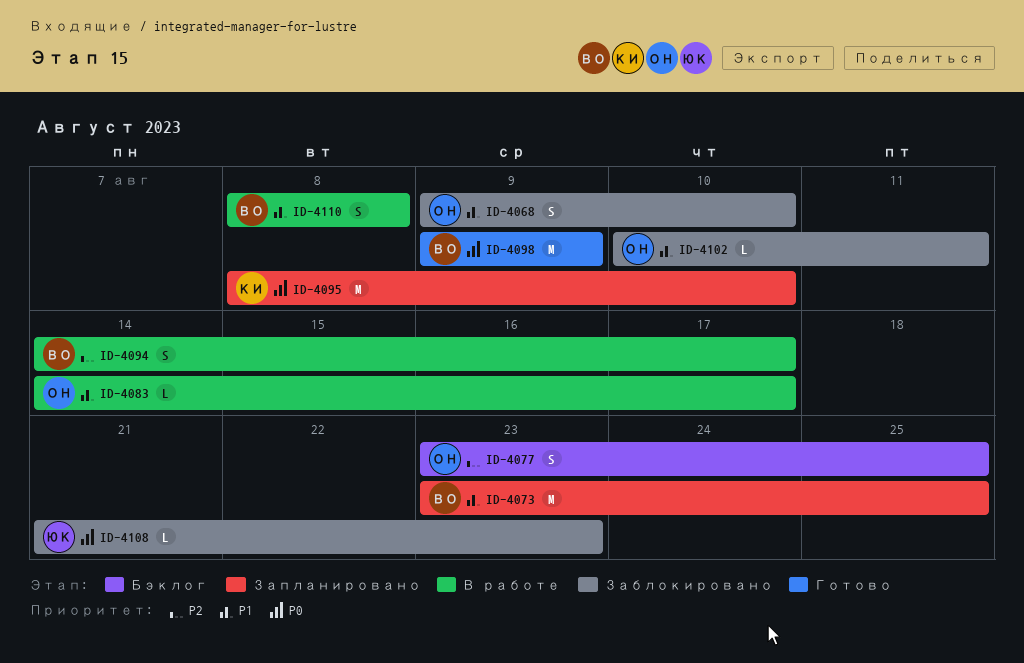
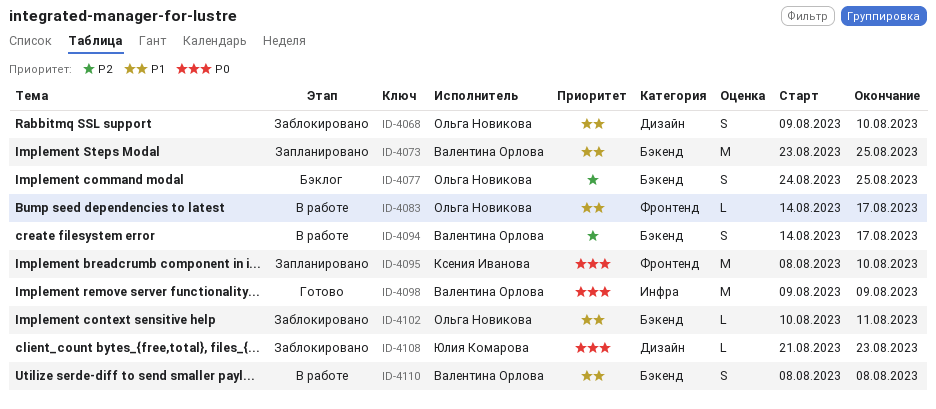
ID-4077, start: Aug 23 -> Aug 24

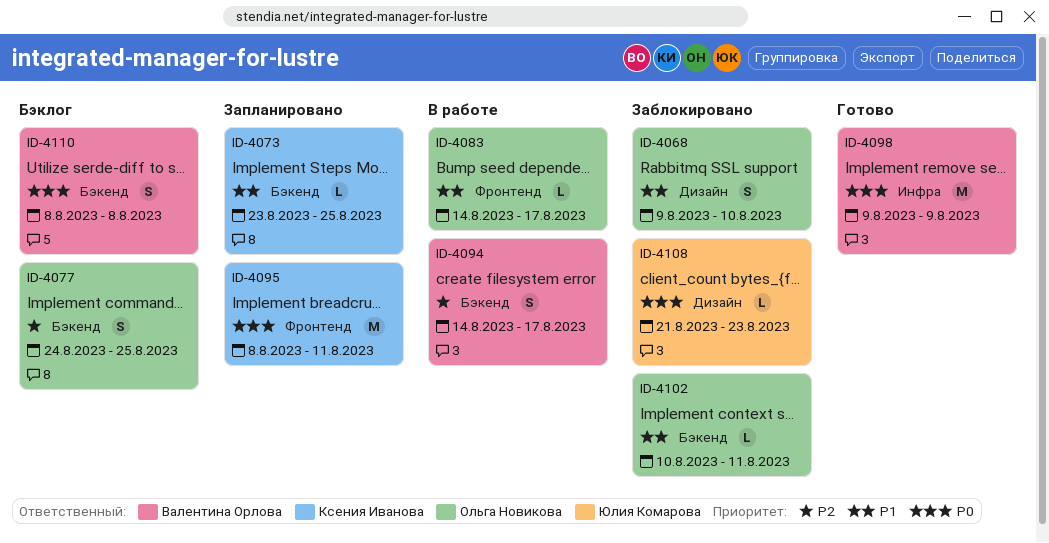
ID-4073, owner: Валентина Орлова -> Ксения Иванова
ID-4073, estimate: M -> L
ID-4095, due: Aug 10 -> Aug 11
ID-4110, status: В работе -> Бэклог
ID-4110, priority: P1 -> P0

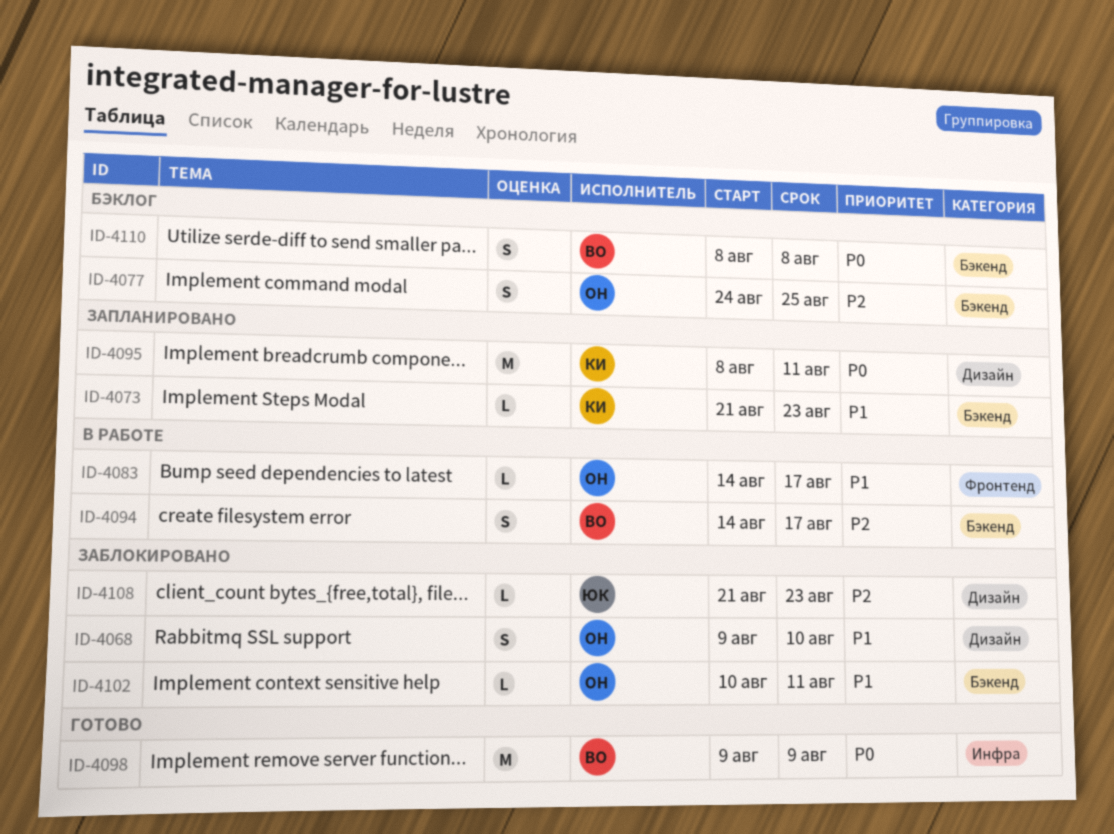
ID-4073, start: Aug 23 -> Aug 21
ID-4073, due: Aug 25 -> Aug 23
ID-4095, label: Фронтенд -> Дизайн
ID-4108, priority: P0 -> P2

